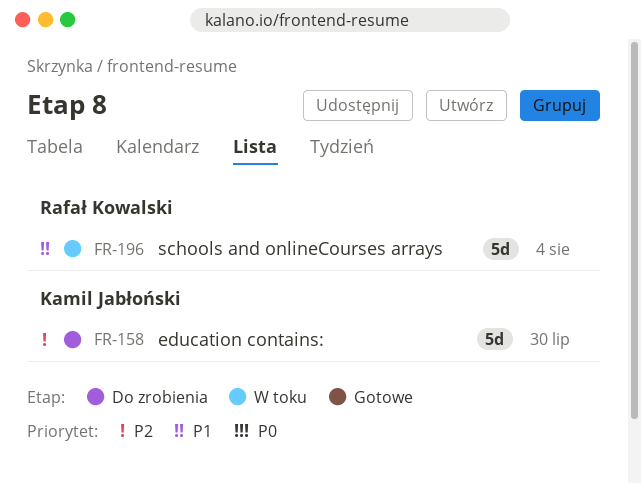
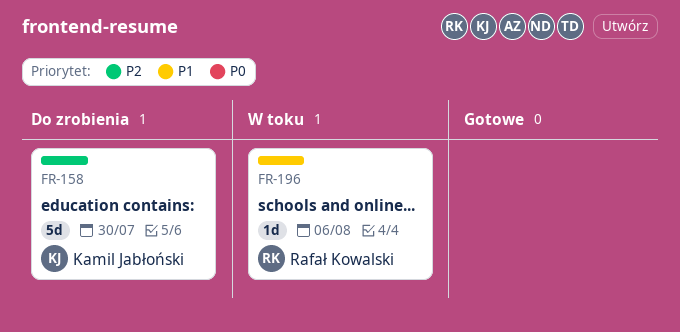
FR-196, estimate: 5d -> 1d
FR-196, due: Aug 4 -> Aug 6

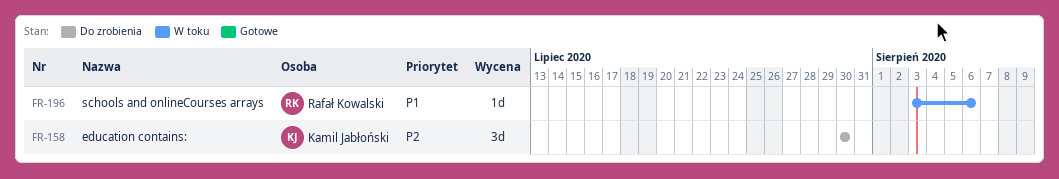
FR-158, estimate: 5d -> 3d

